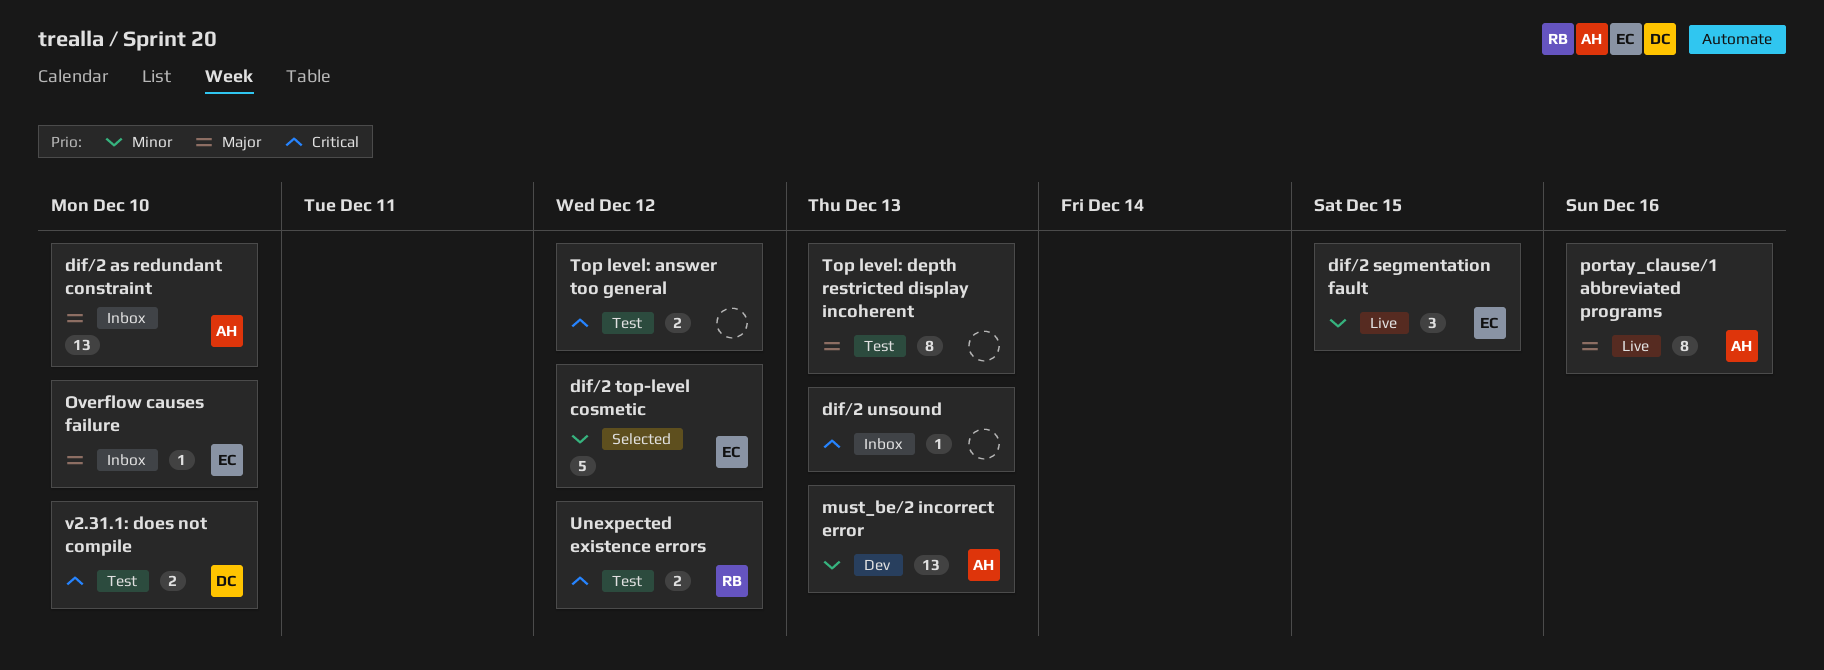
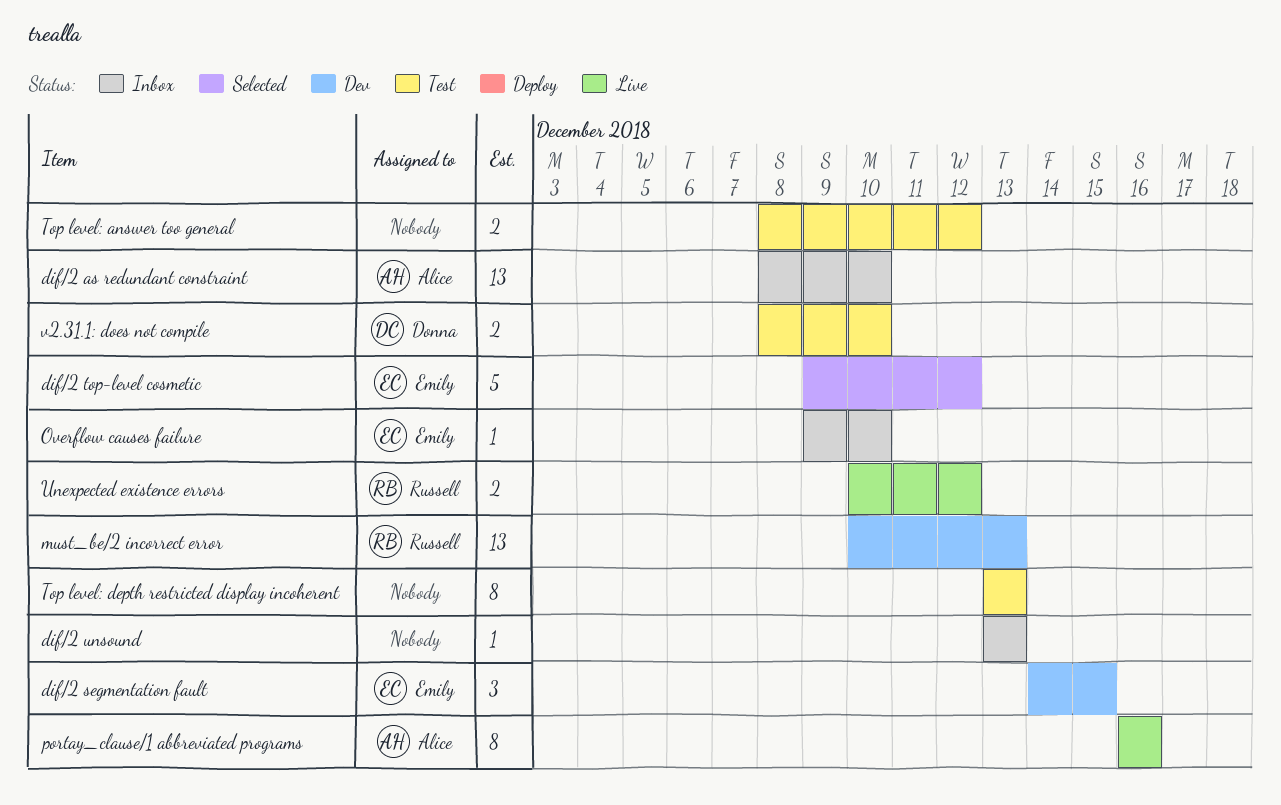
dif/2 segmentation fault, status: Live -> Dev
must_be/2 incorrect error, owner: Alice -> Russell
Unexpected existence errors, status: Test -> Live

